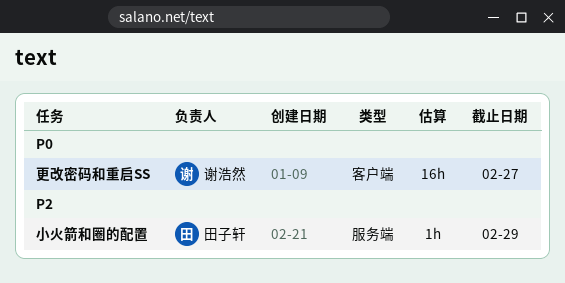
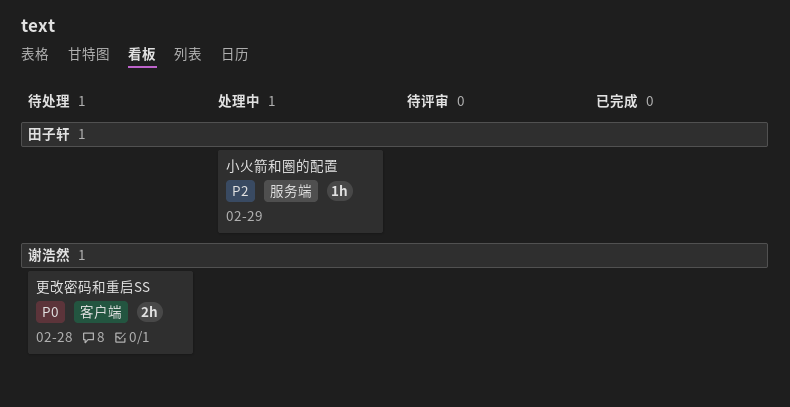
更改密码和重启SS, estimate: 16h -> 2h
更改密码和重启SS, due: Feb 27 -> Feb 28

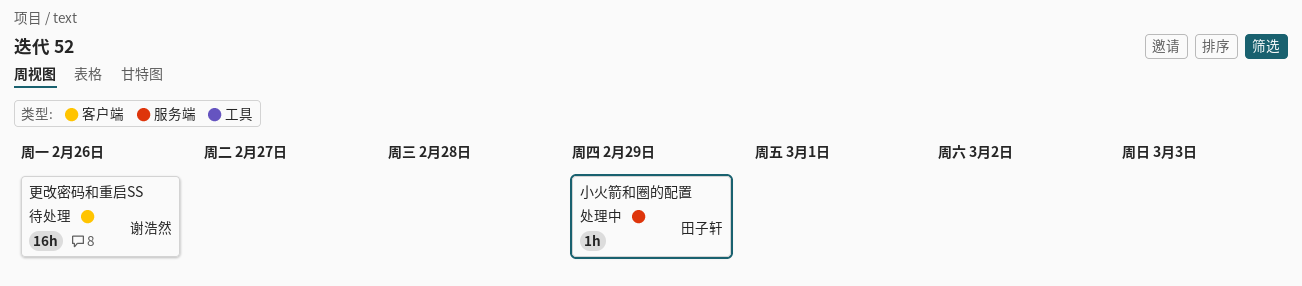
更改密码和重启SS, estimate: 2h -> 16h
更改密码和重启SS, due: Feb 28 -> Feb 26

